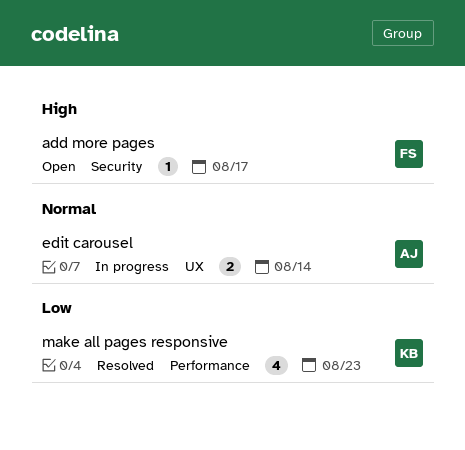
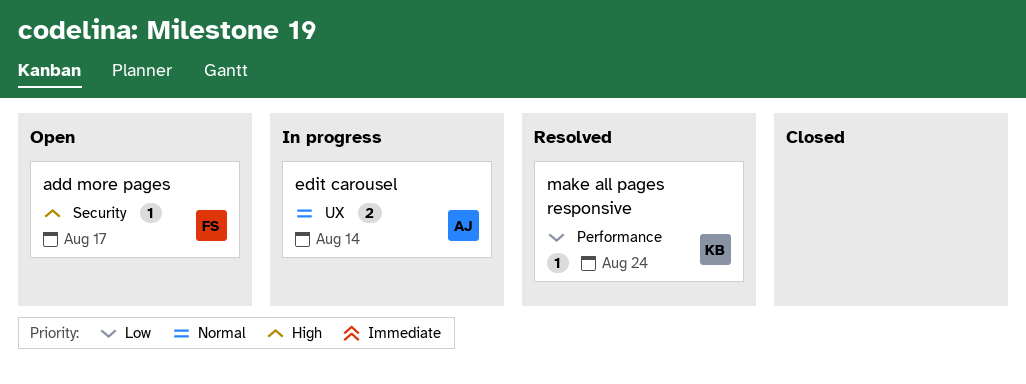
make all pages responsive, estimate: 4 -> 1
make all pages responsive, due: Aug 23 -> Aug 24

